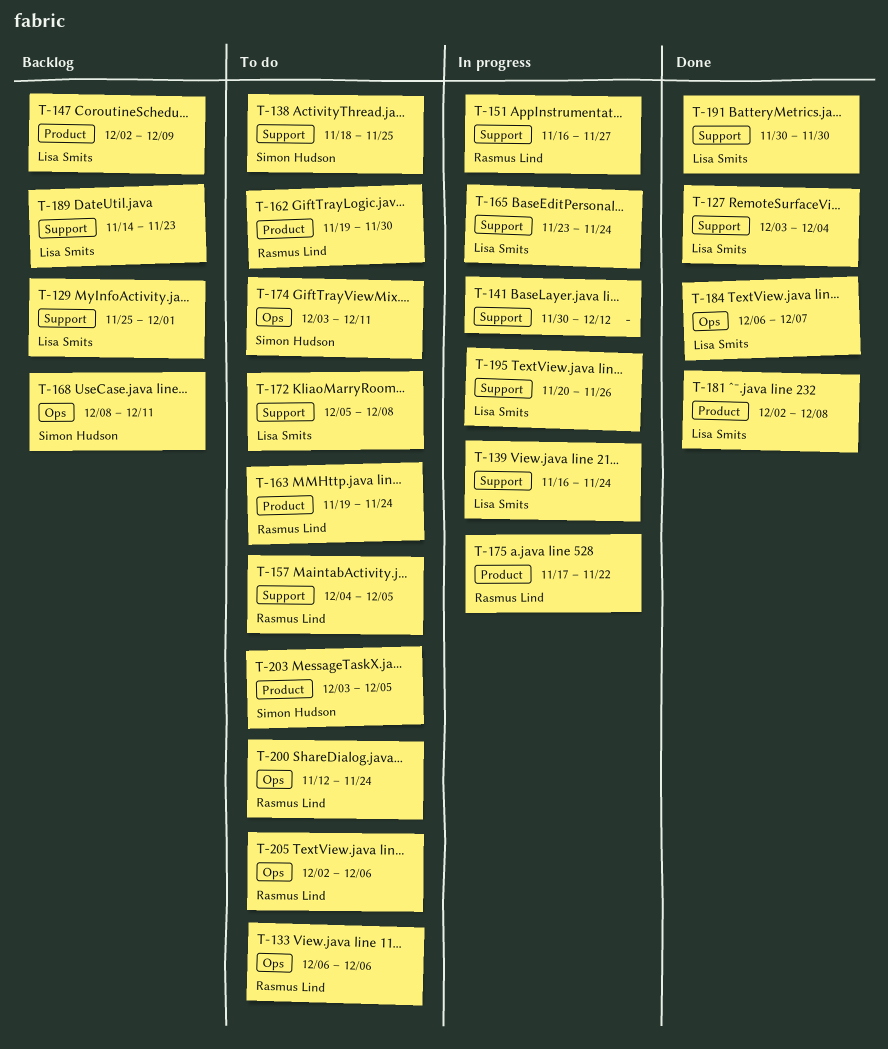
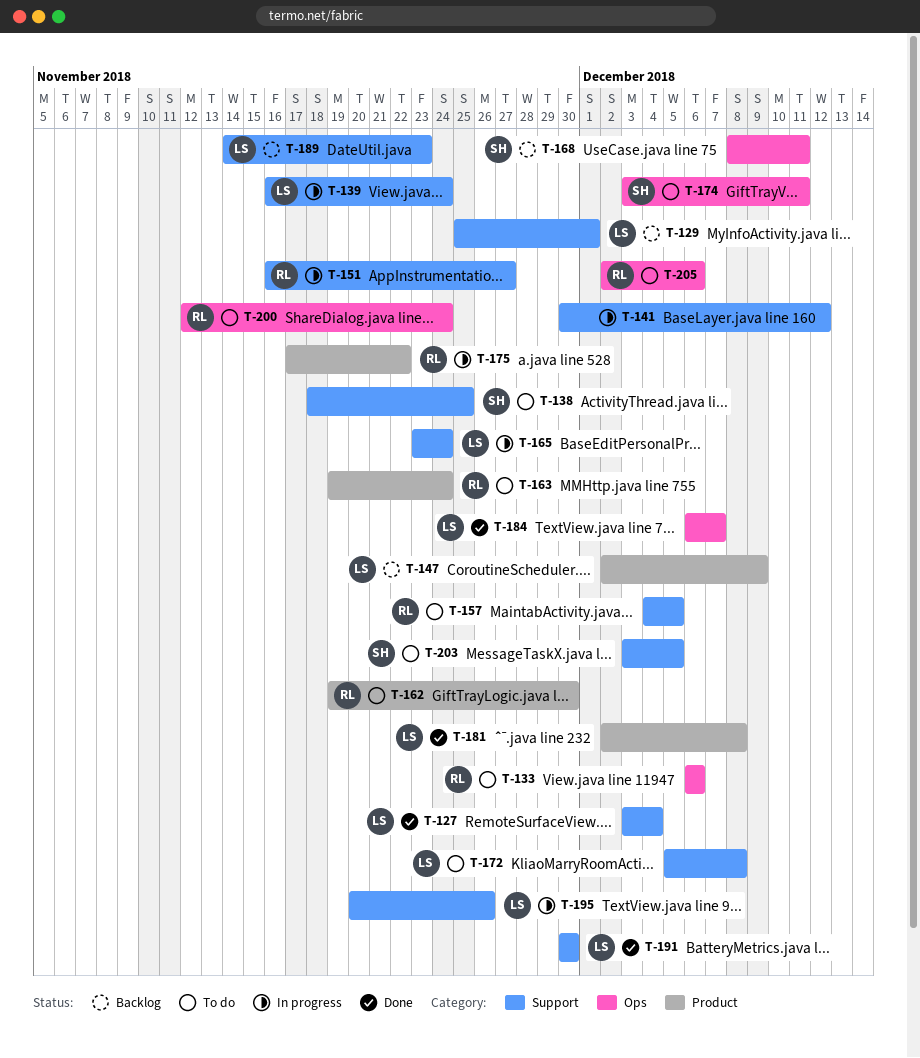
T-203, label: Product -> Support

